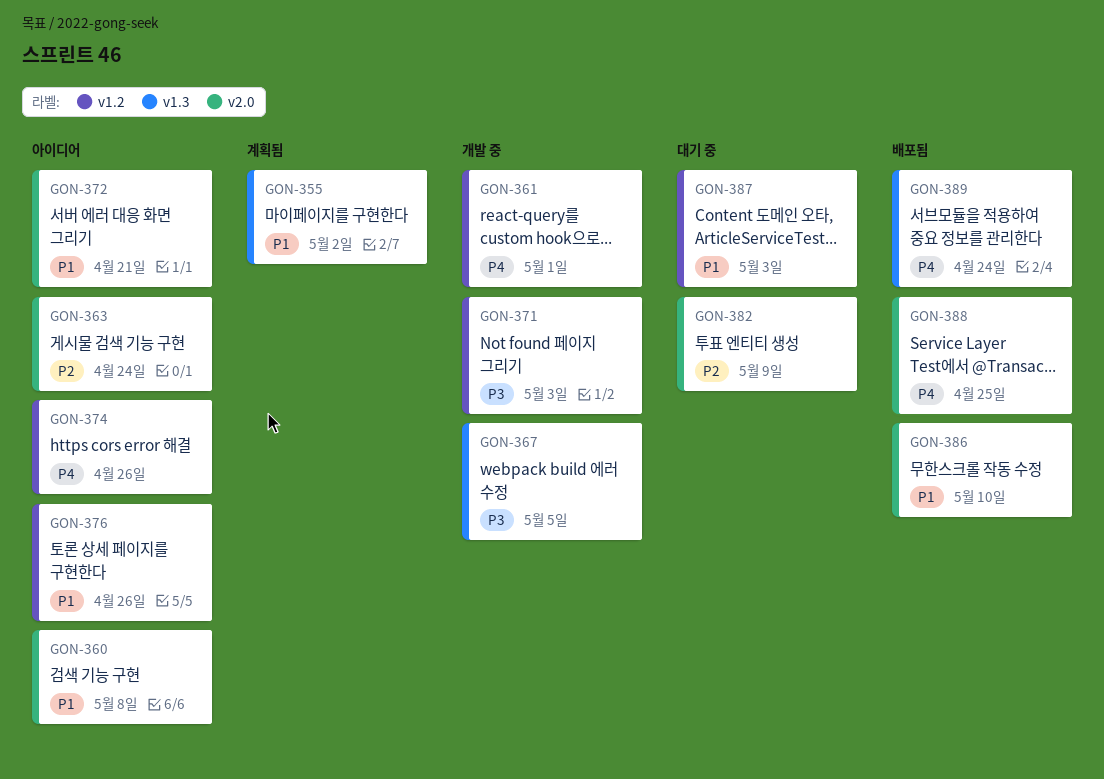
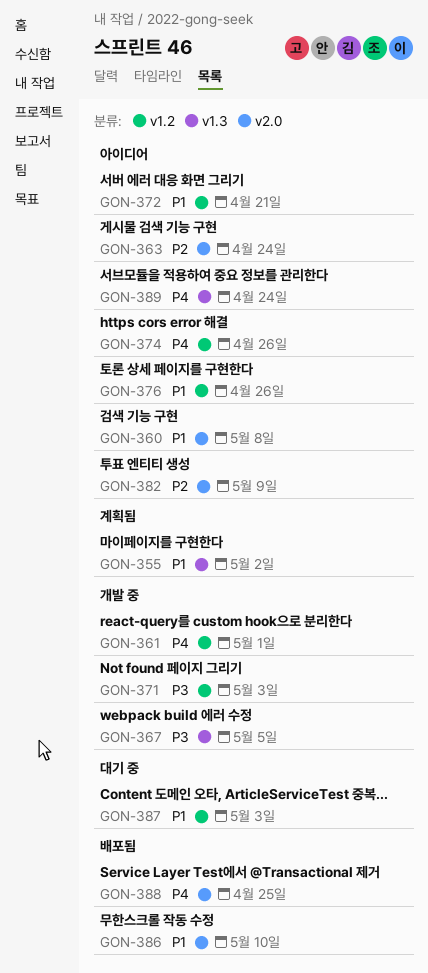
GON-372, label: v2.0 -> v1.2
GON-382, status: 대기 중 -> 아이디어
GON-389, status: 배포됨 -> 아이디어

